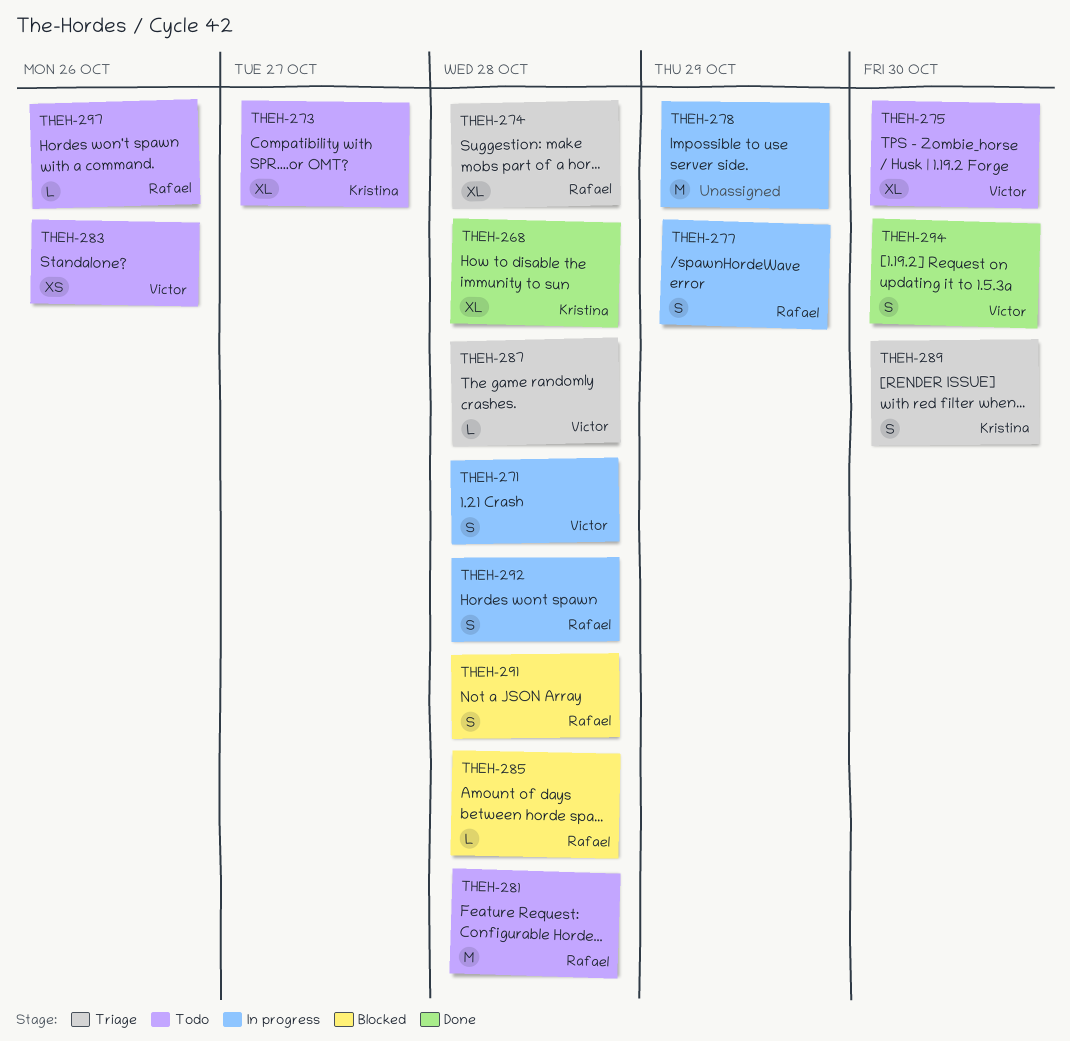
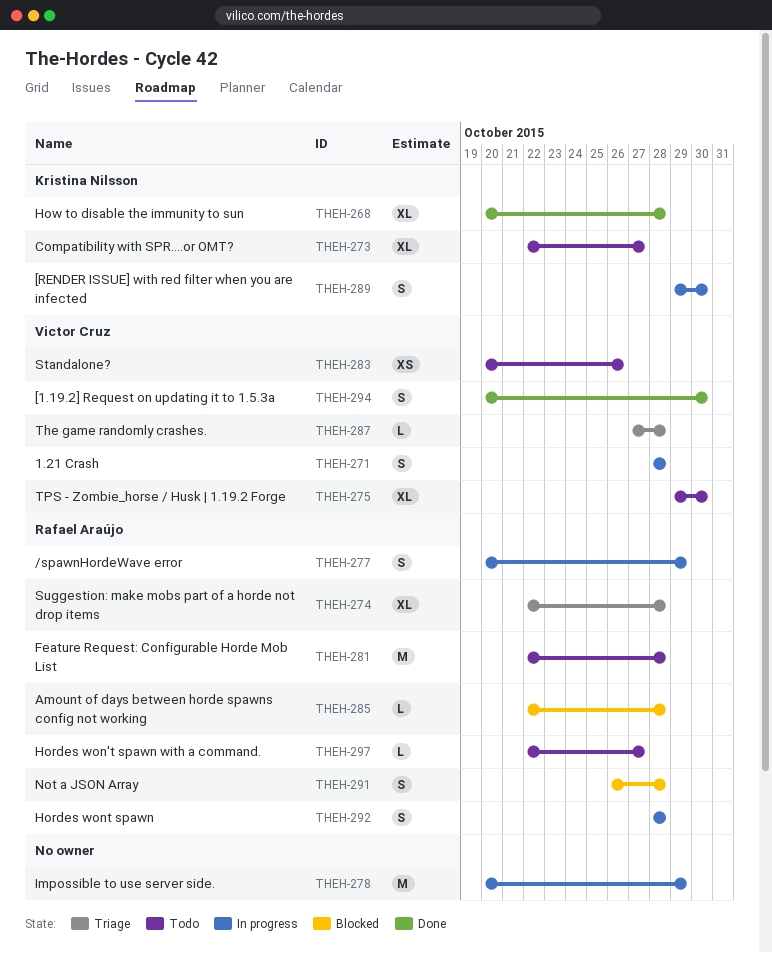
THEH-289, status: Triage -> In progress
THEH-297, due: Oct 26 -> Oct 27

